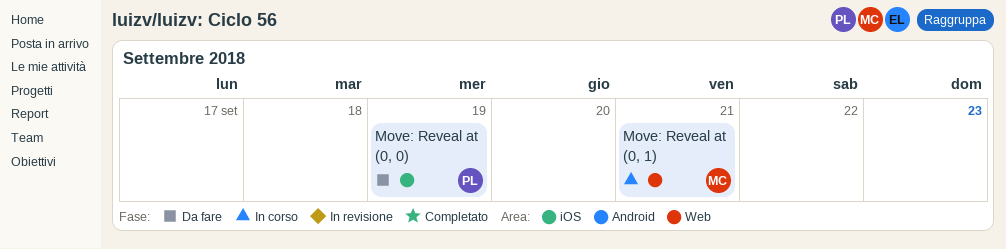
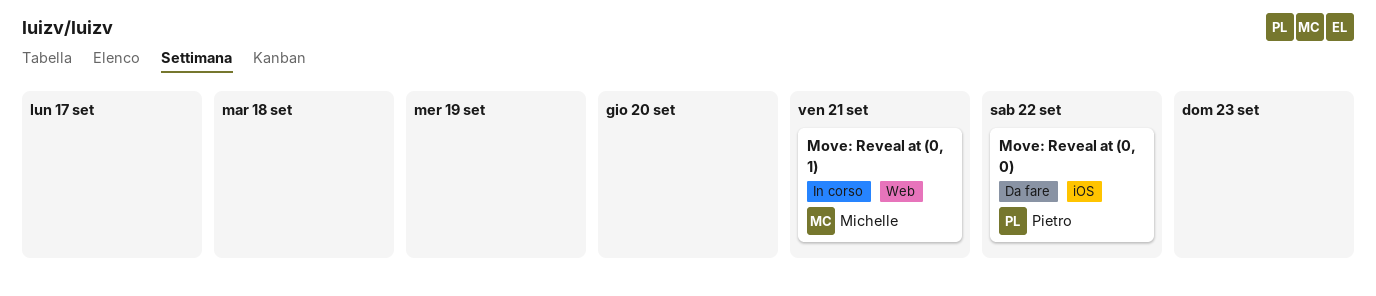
Move: Reveal at (0, 0), due: Sep 19 -> Sep 22

